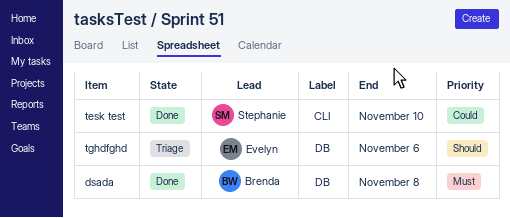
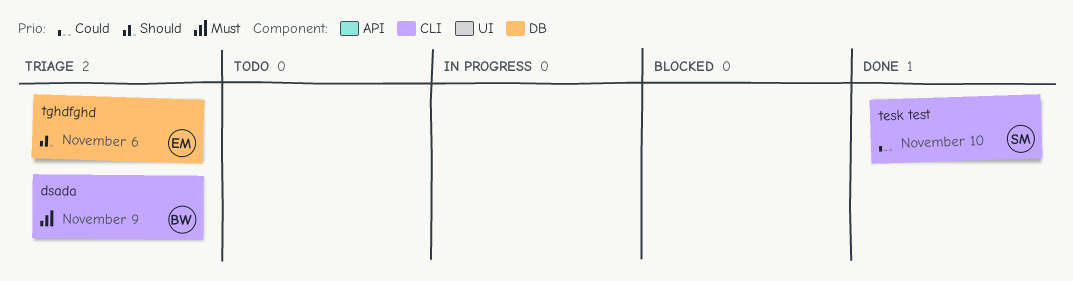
dsada, status: Done -> Triage
dsada, label: DB -> CLI
dsada, due: Nov 8 -> Nov 9

